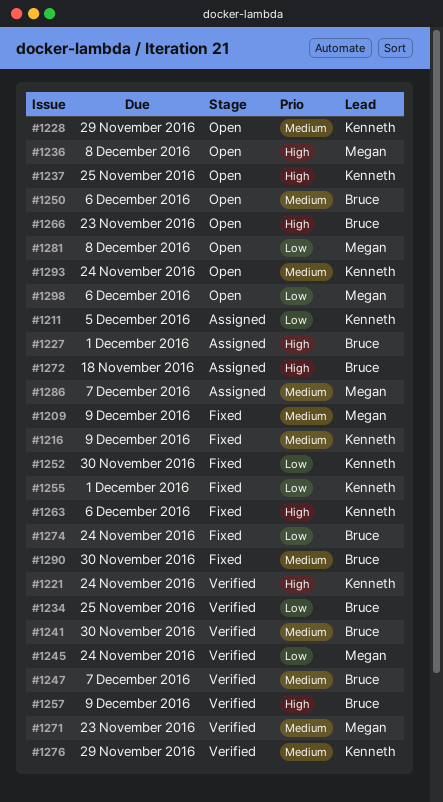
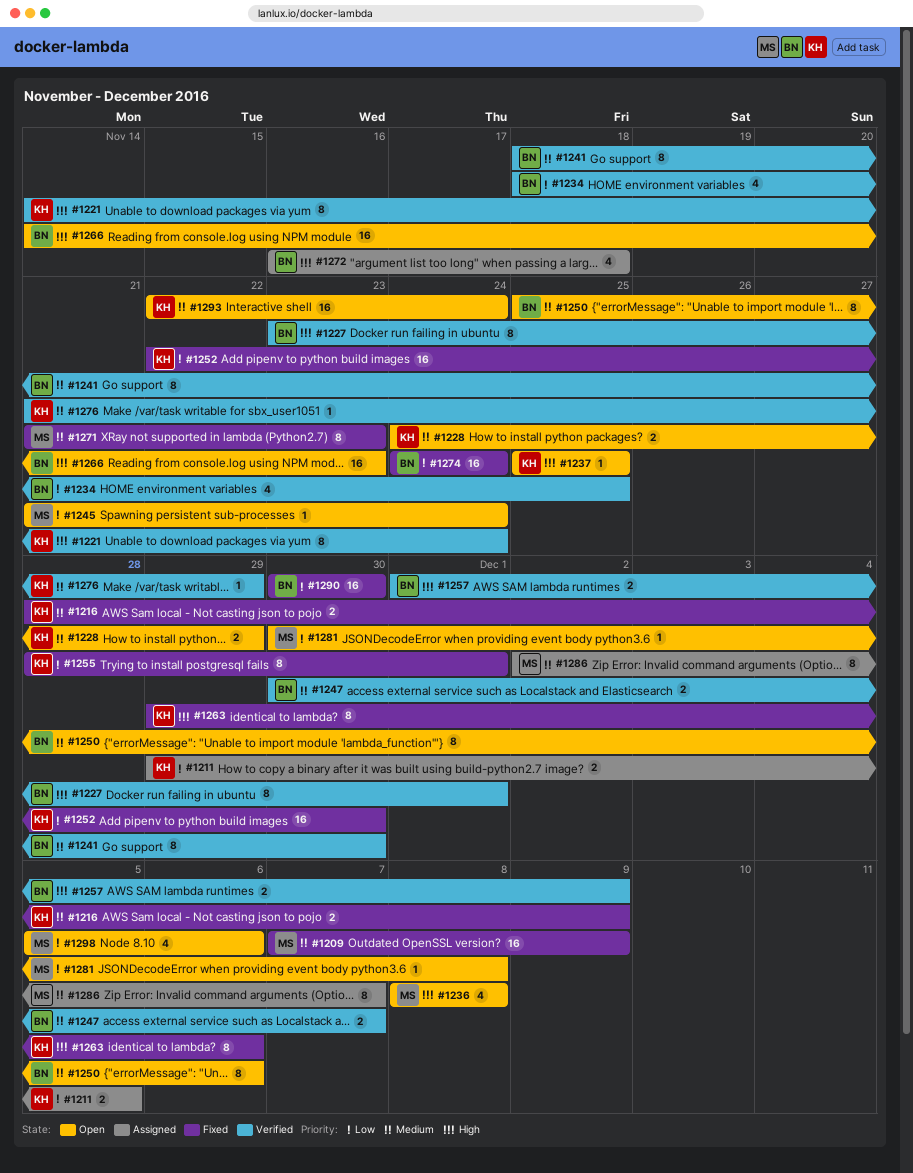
#1227, status: Assigned -> Verified
#1245, status: Verified -> Open
#1271, status: Verified -> Fixed
#1290, priority: Medium -> Low

